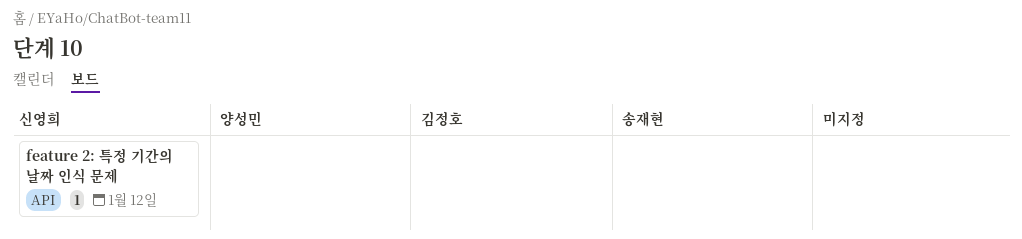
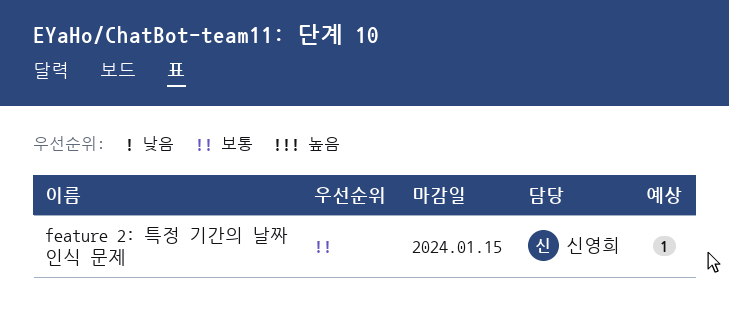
feature 2: 특정 기간의 날짜 인식 문제, due: Jan 12 -> Jan 15

